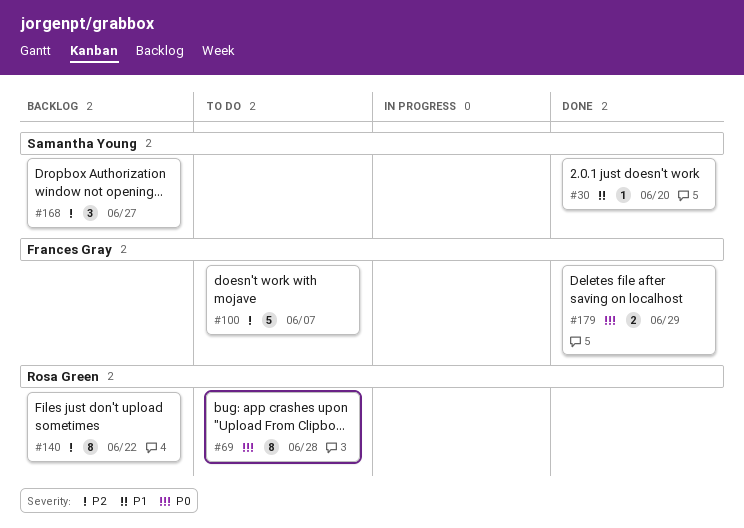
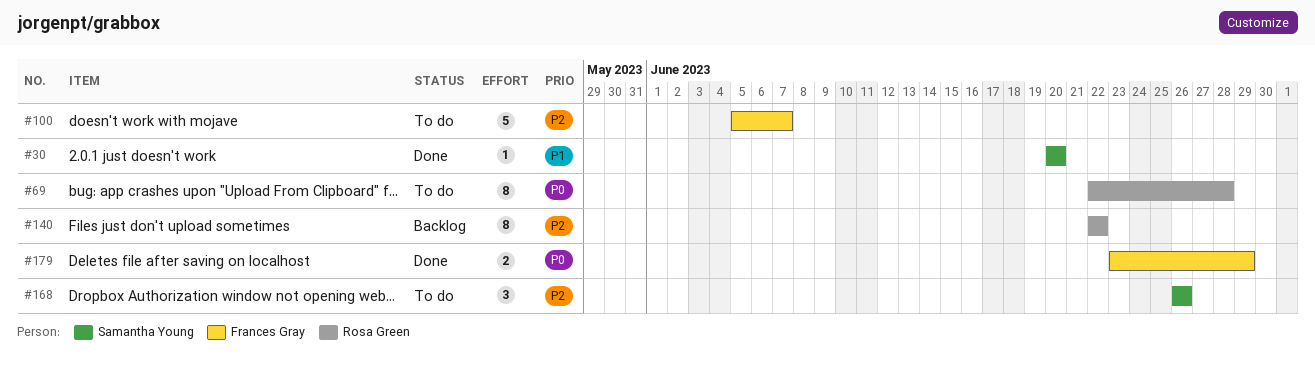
#168, status: Backlog -> To do
#168, due: Jun 27 -> Jun 26

